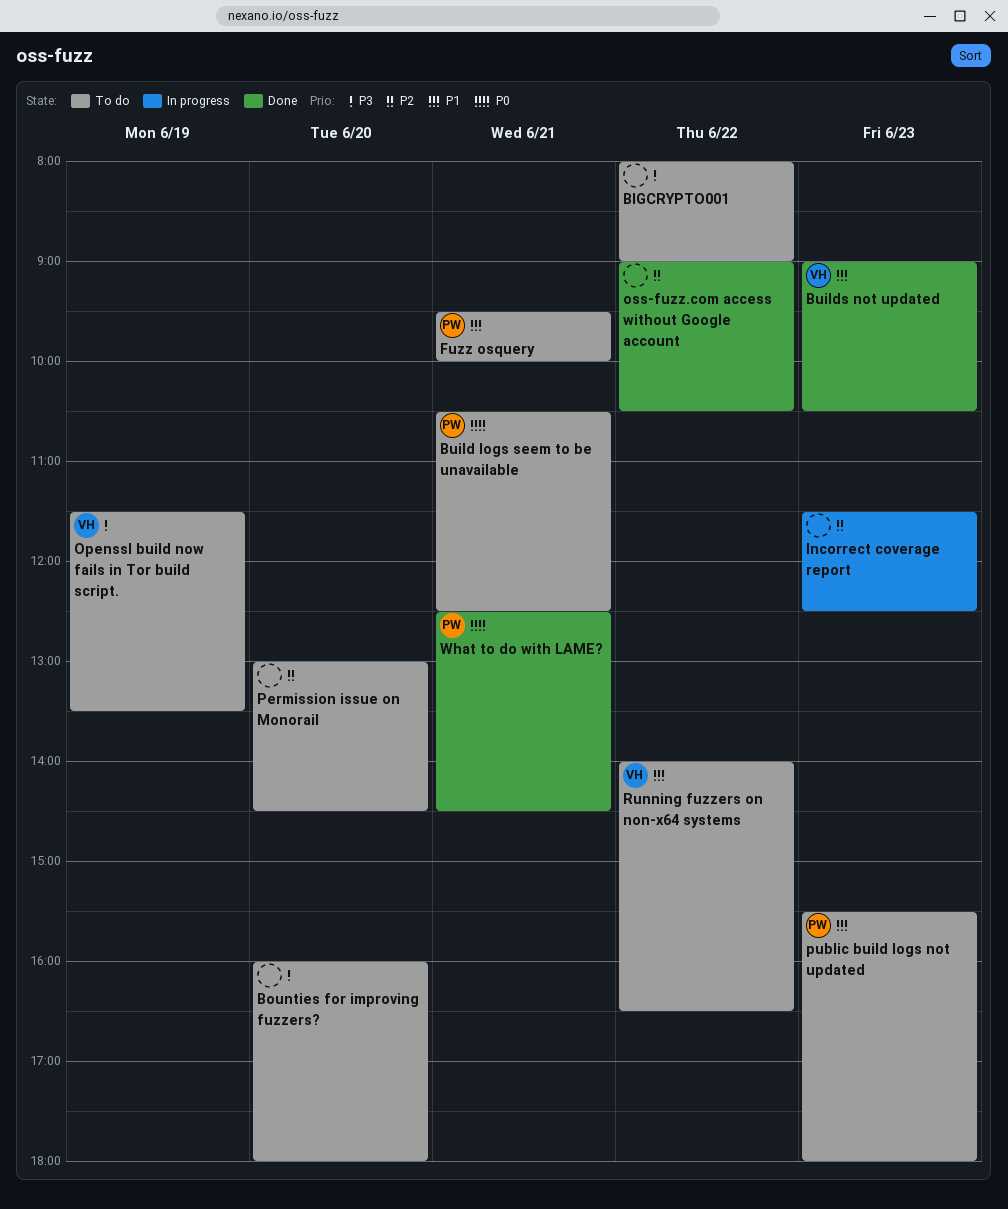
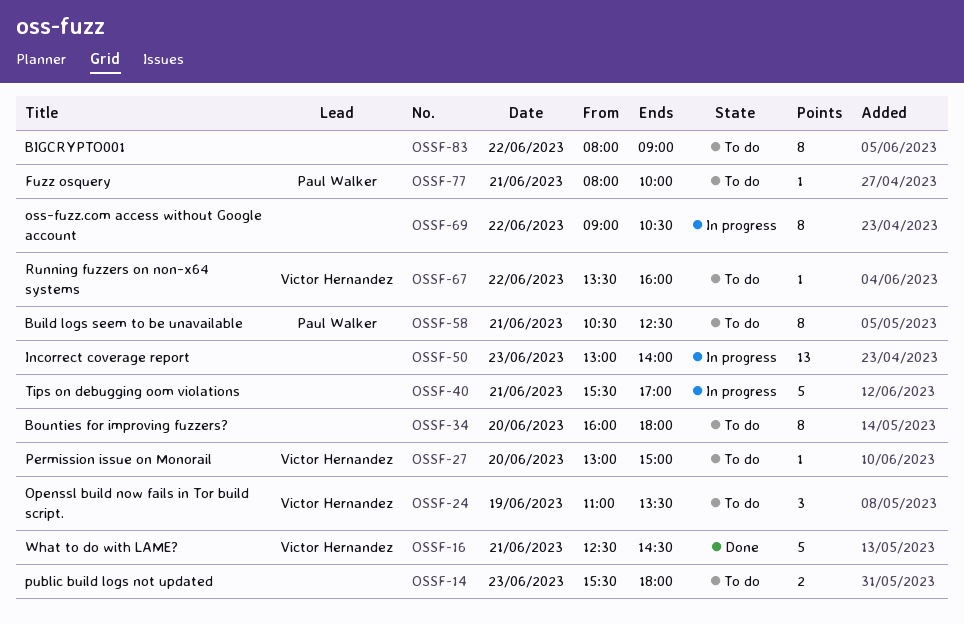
Builds not updated: present -> none
Fuzz osquery, begins: 09:30 -> 08:00
Incorrect coverage report, begins: 11:30 -> 13:00
Incorrect coverage report, ends: 12:30 -> 14:00
Openssl build now fails in Tor build script., begins: 11:30 -> 11:00
oss-fuzz.com access without Google account, status: Done -> In progress
Permission issue on Monorail, owner: none -> Victor Hernandez
Permission issue on Monorail, ends: 14:30 -> 15:00
public build logs not updated, owner: Paul Walker -> none
Running fuzzers on non-x64 systems, begins: 14:00 -> 13:30
Running fuzzers on non-x64 systems, ends: 16:30 -> 16:00
Tips on debugging oom violations: none -> present
What to do with LAME?, owner: Paul Walker -> Victor Hernandez

